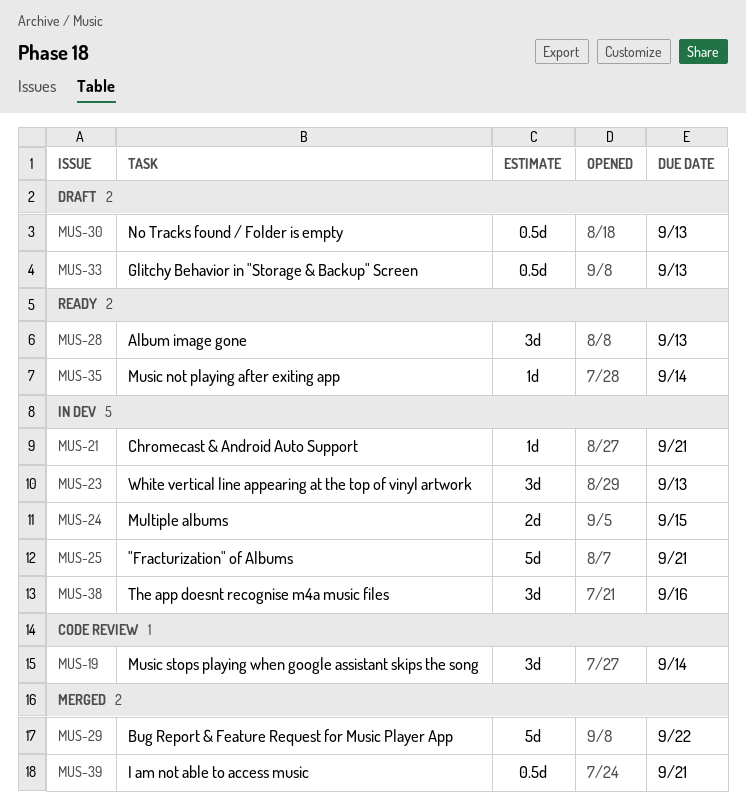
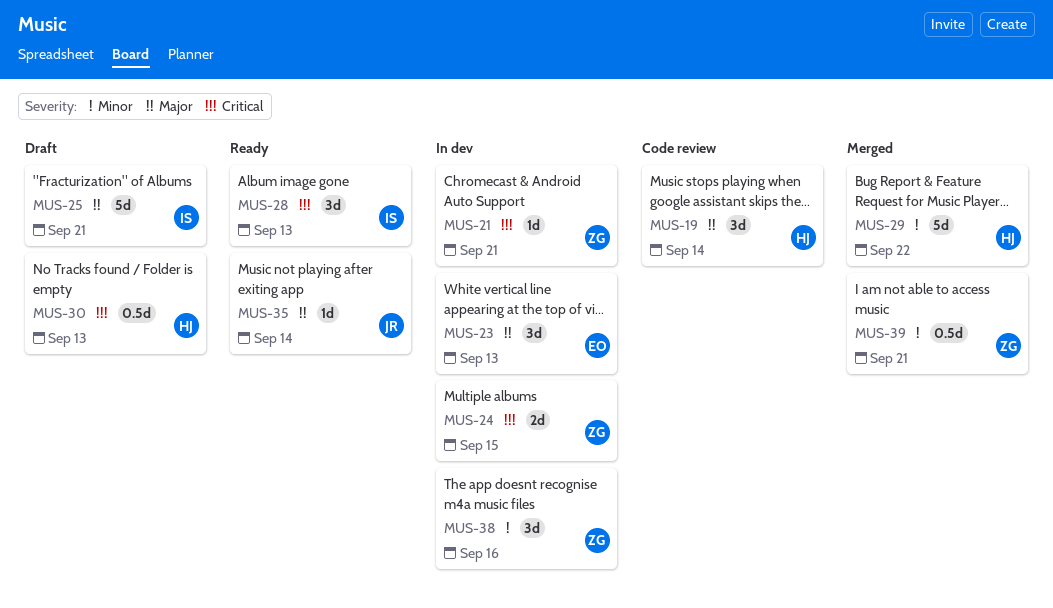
MUS-25, status: In dev -> Draft
MUS-33: present -> none

